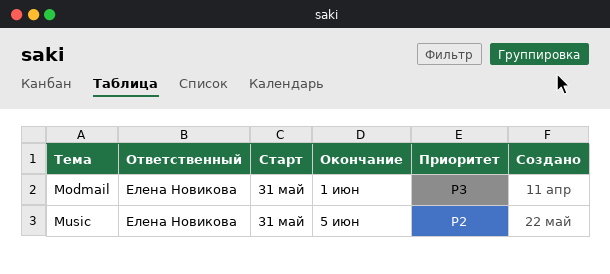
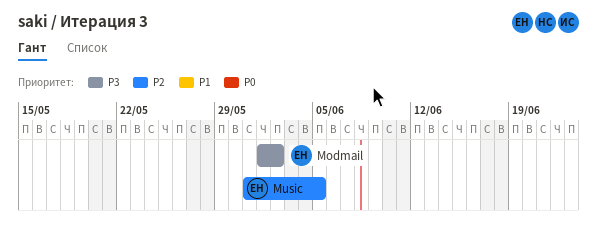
Modmail, start: May 31 -> Jun 1
Modmail, due: Jun 1 -> Jun 2

